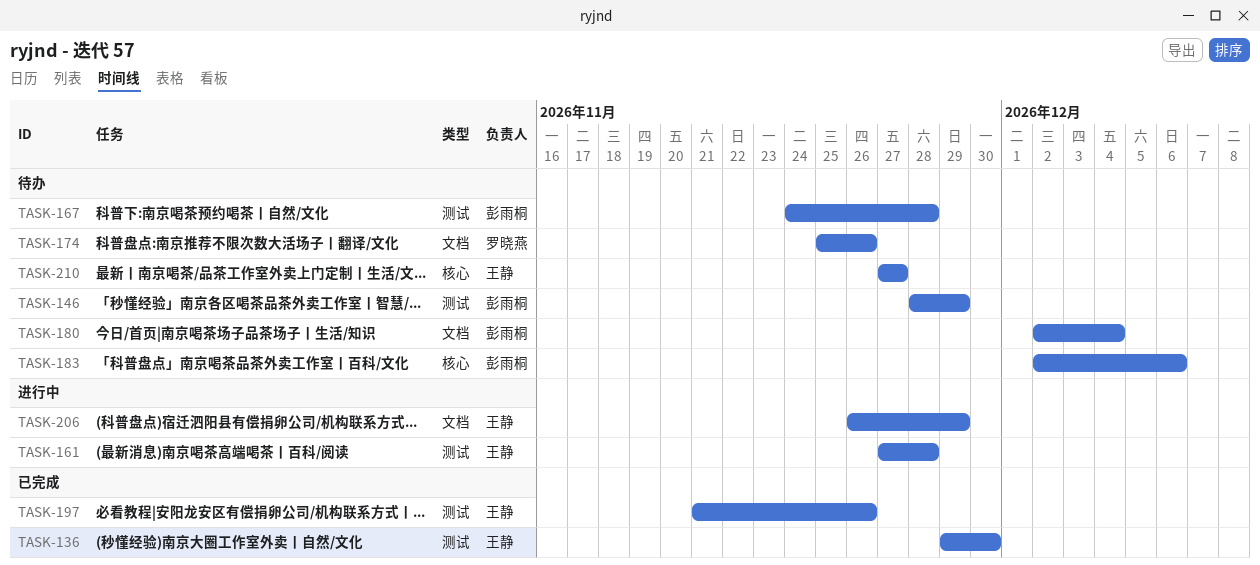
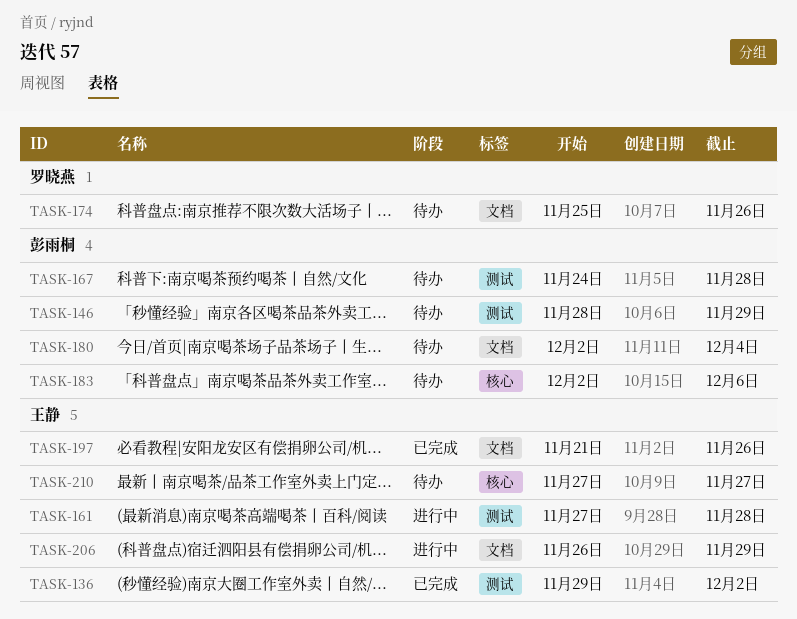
TASK-136, due: Nov 30 -> Dec 2
TASK-197, label: 测试 -> 文档

